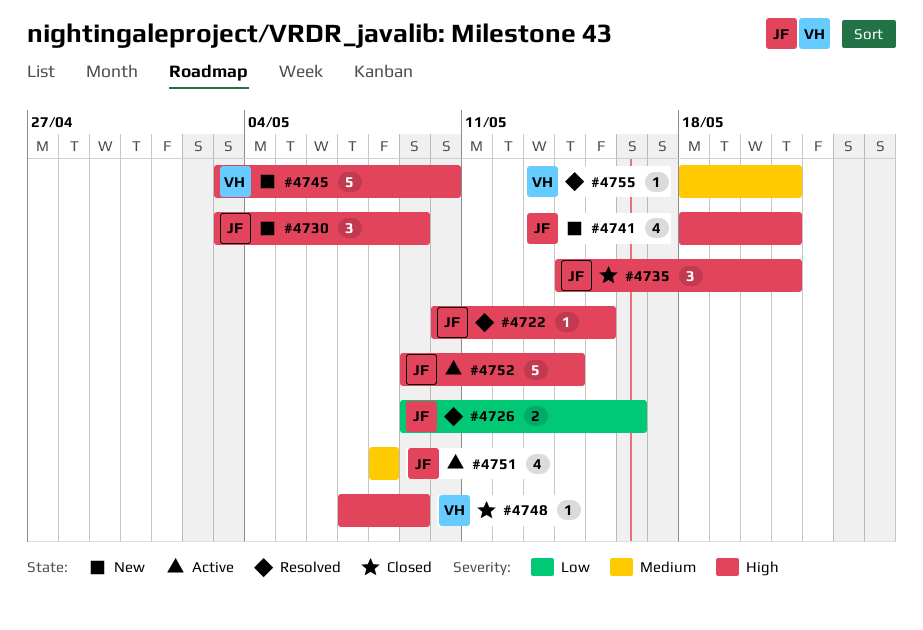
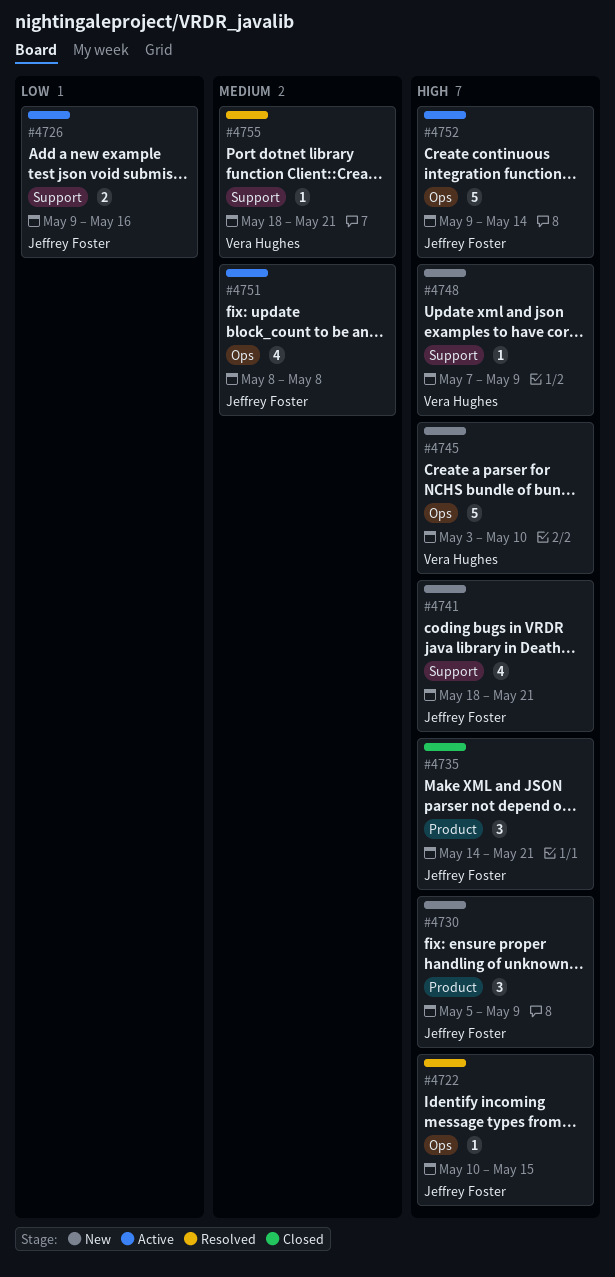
#4726, status: Resolved -> Active
#4730, start: May 3 -> May 5
#4748, status: Closed -> New

